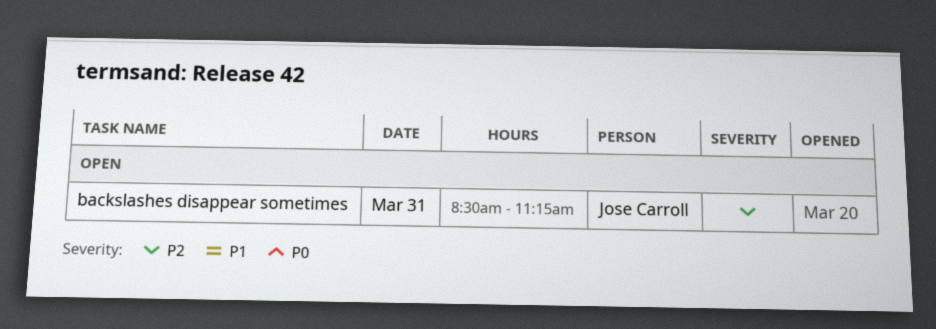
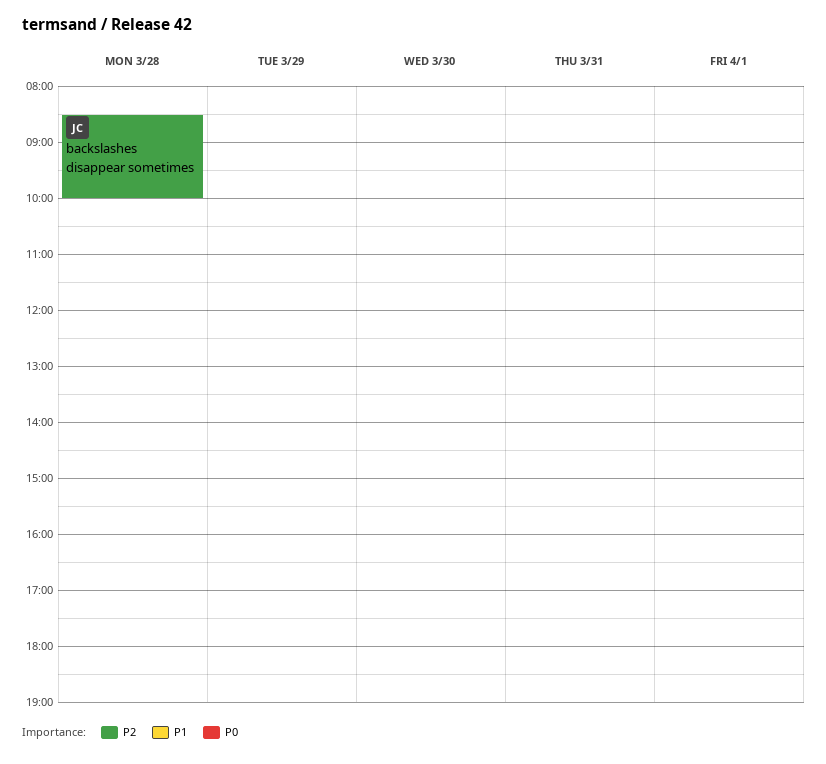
backslashes disappear sometimes, day: Mar 31 -> Mar 28
backslashes disappear sometimes, ends: 11:15 -> 10:00

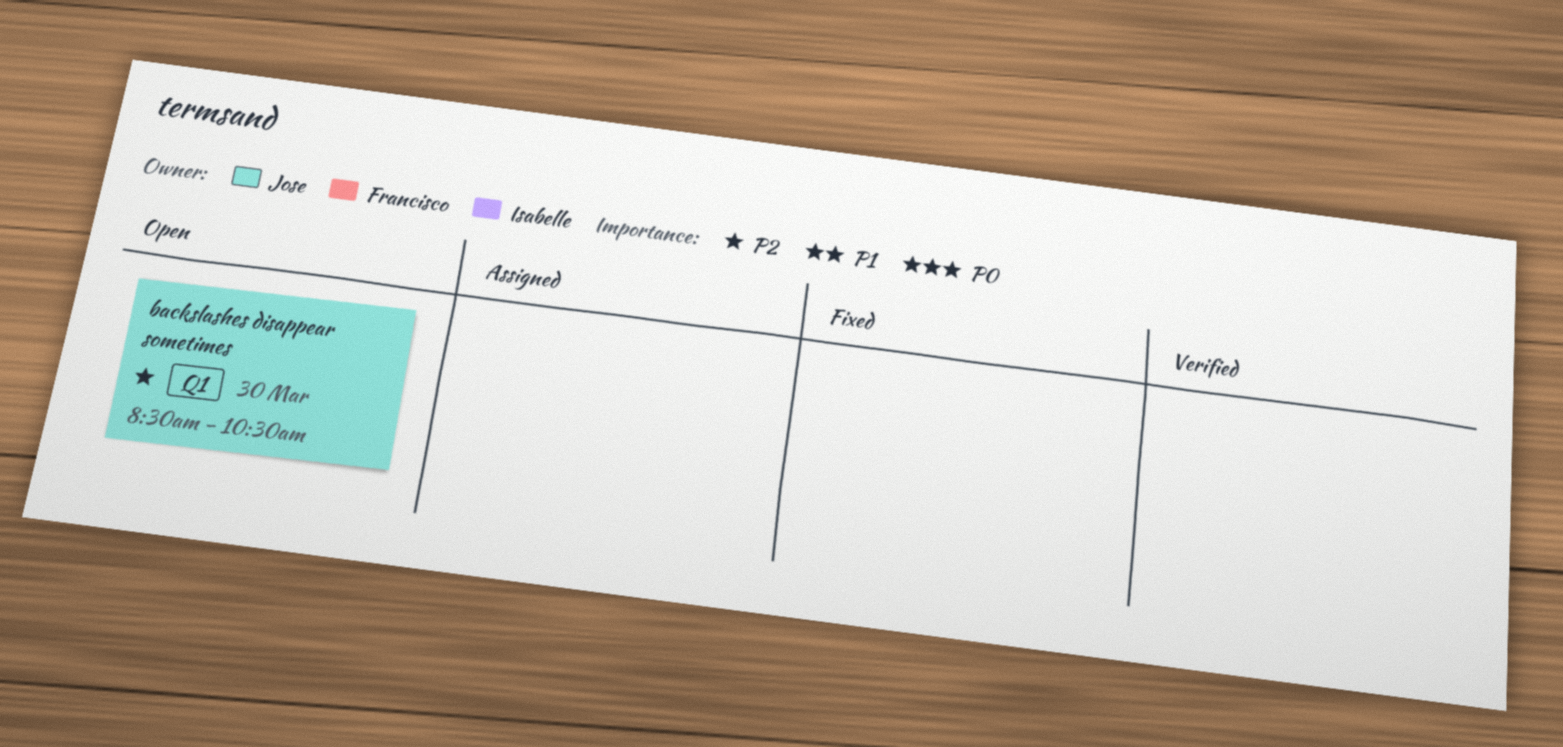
backslashes disappear sometimes, day: Mar 28 -> Mar 30
backslashes disappear sometimes, ends: 10:00 -> 10:30

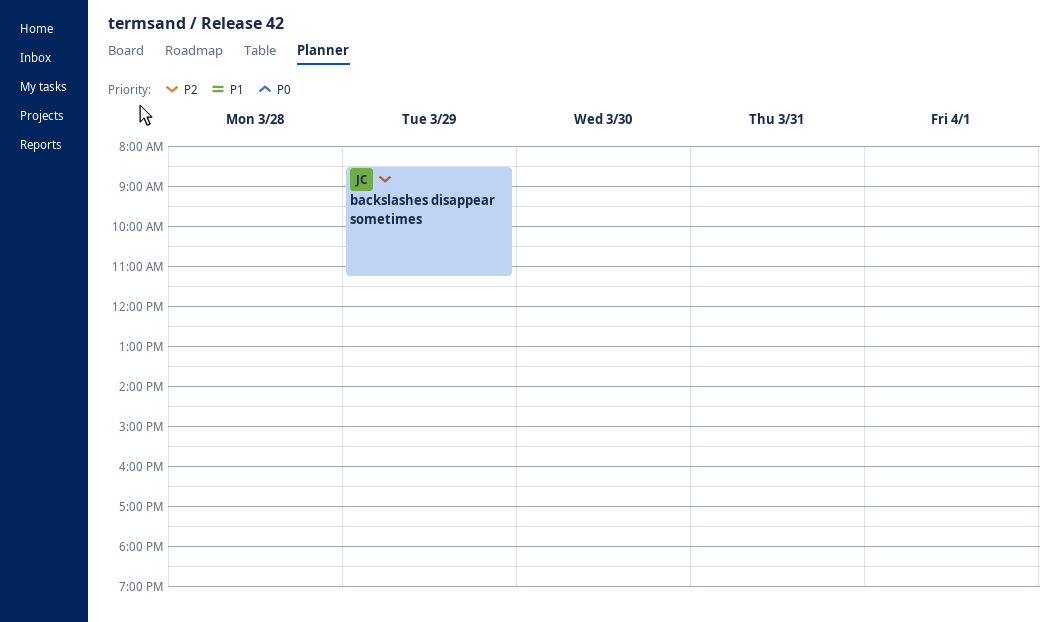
backslashes disappear sometimes, day: Mar 30 -> Mar 29
backslashes disappear sometimes, ends: 10:30 -> 11:15

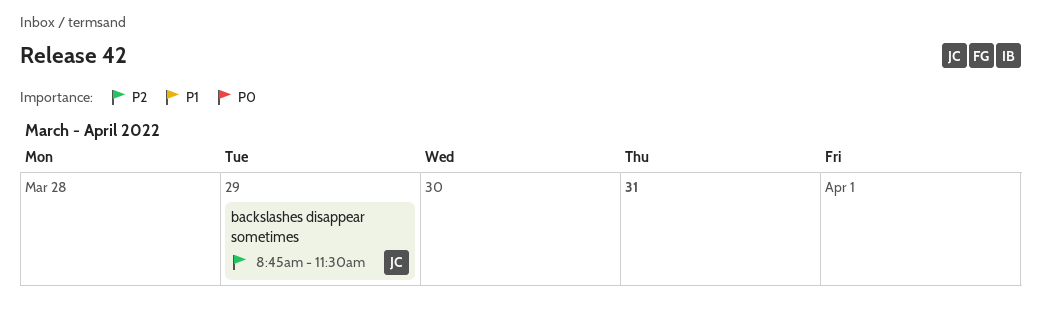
backslashes disappear sometimes, begins: 08:30 -> 08:45
backslashes disappear sometimes, ends: 11:15 -> 11:30

